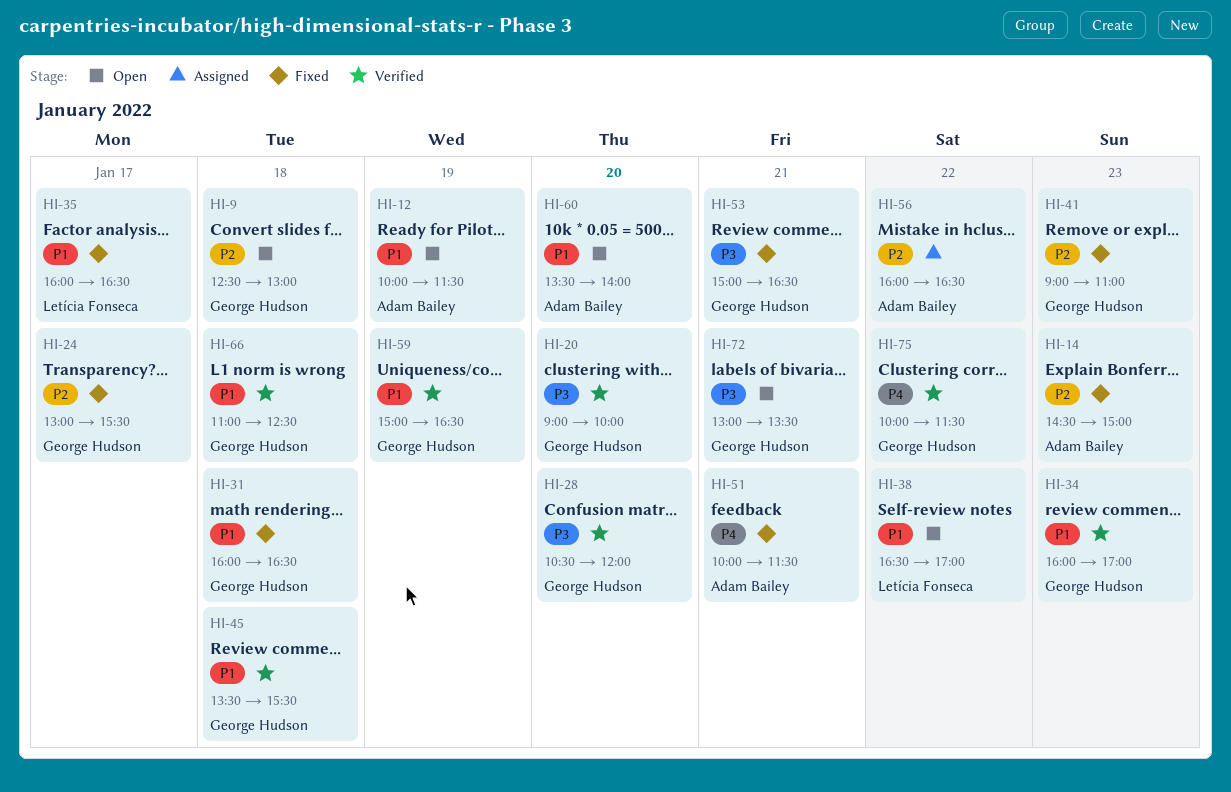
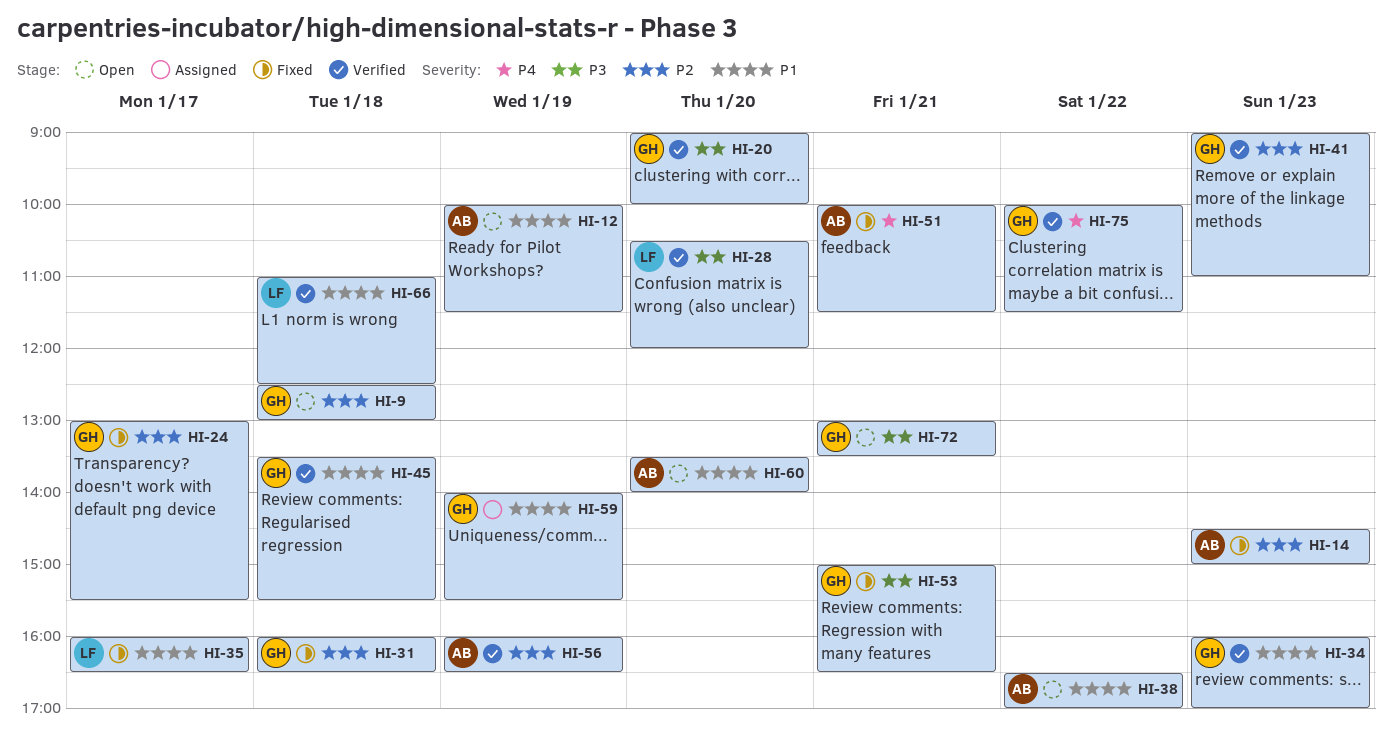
HI-28, owner: George Hudson -> Letícia Fonseca
HI-31, priority: P1 -> P2
HI-38, owner: Letícia Fonseca -> Adam Bailey
HI-41, status: Fixed -> Verified
HI-56, status: Assigned -> Verified
HI-56, day: Jan 22 -> Jan 19
HI-59, status: Verified -> Assigned
HI-59, begins: 15:00 -> 14:00
HI-59, ends: 16:30 -> 15:30
HI-66, owner: George Hudson -> Letícia Fonseca

